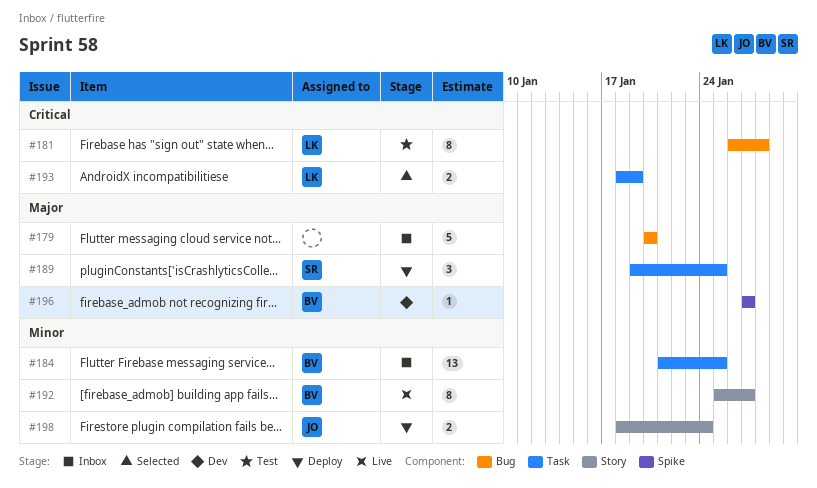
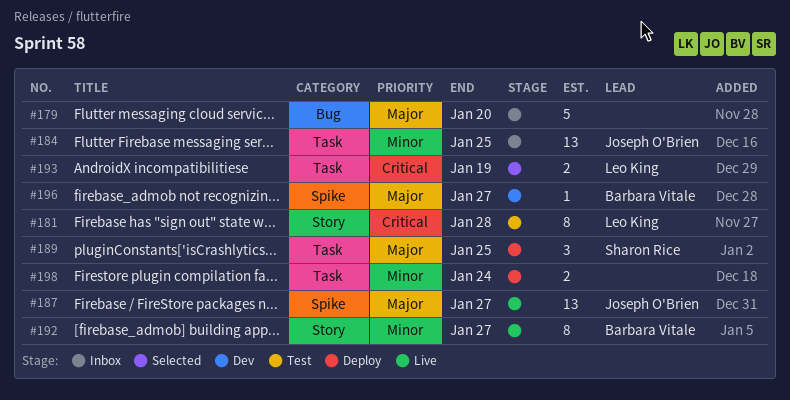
#181, label: Bug -> Story
#184, owner: Barbara Vitale -> Joseph O'Brien
#187: none -> present
#198, owner: Joseph O'Brien -> none
#198, label: Story -> Task

